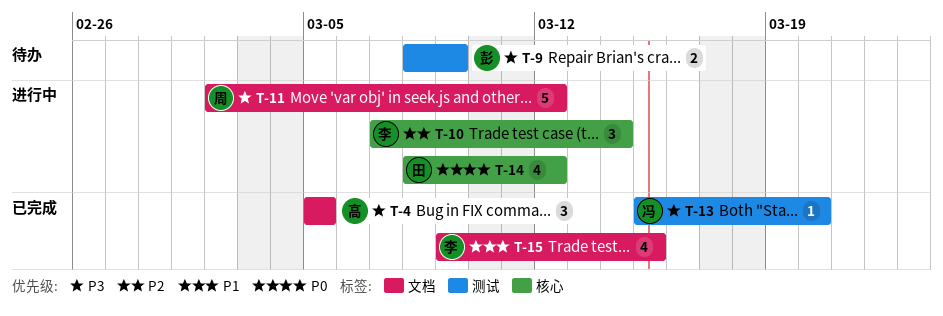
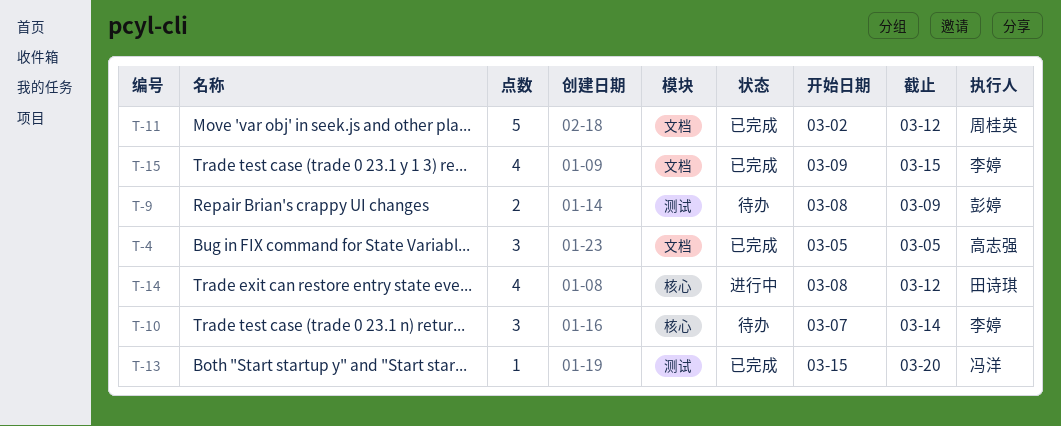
T-10, status: 进行中 -> 待办
T-11, status: 进行中 -> 已完成

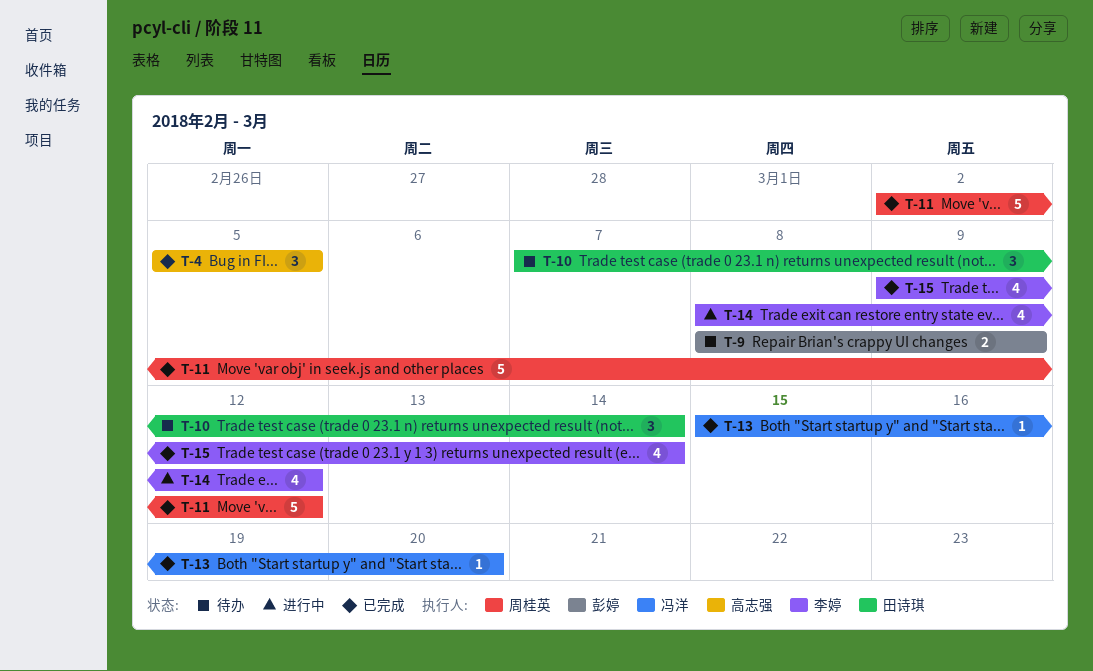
T-10, owner: 李婷 -> 田诗琪
T-14, owner: 田诗琪 -> 李婷
T-15, due: Mar 15 -> Mar 14

